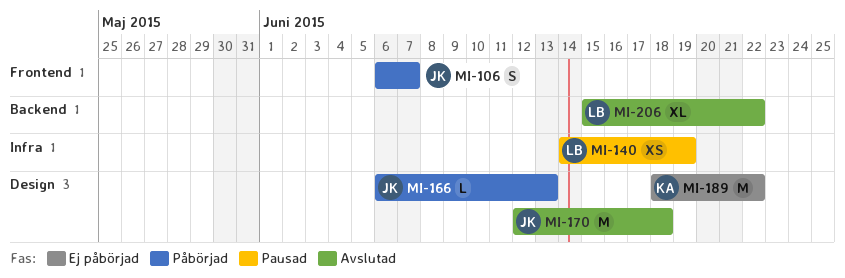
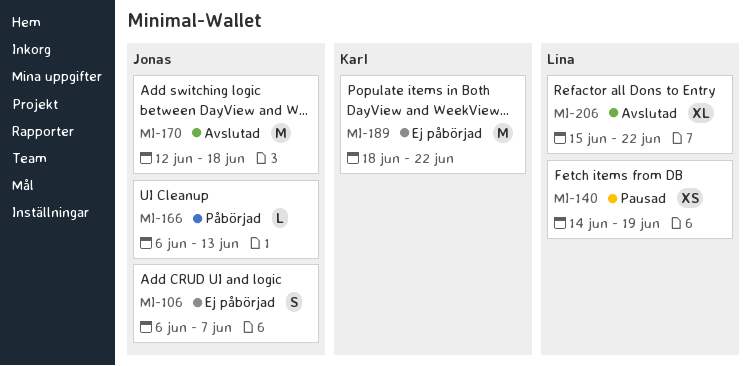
MI-106, status: Påbörjad -> Ej påbörjad

